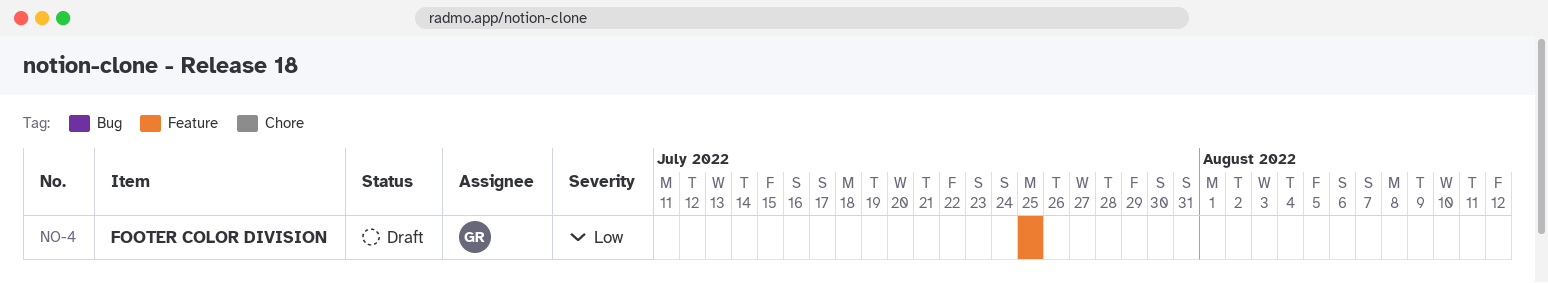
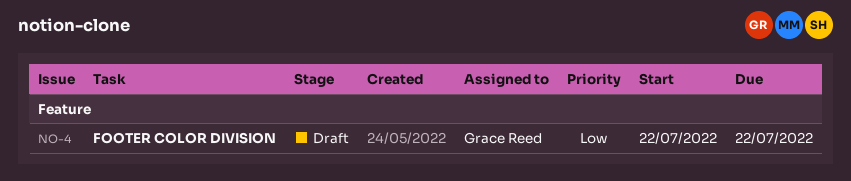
NO-4, start: Jul 25 -> Jul 22
NO-4, due: Jul 25 -> Jul 22

